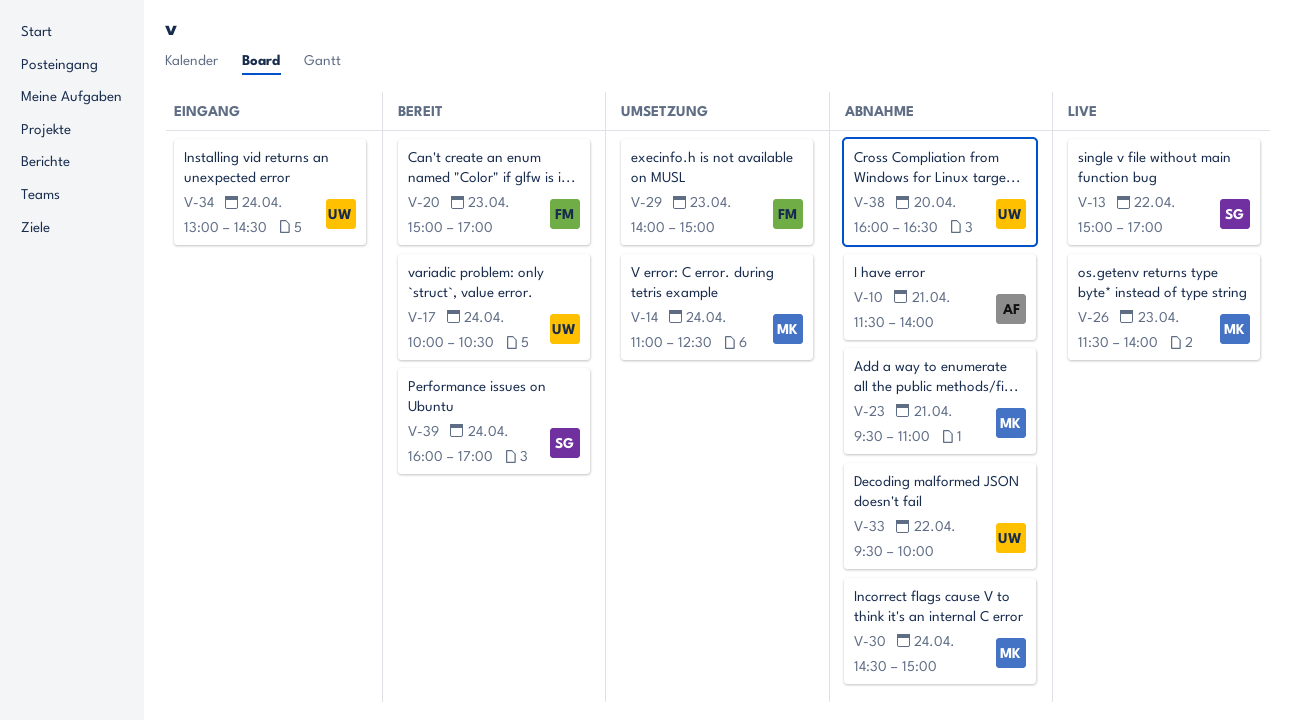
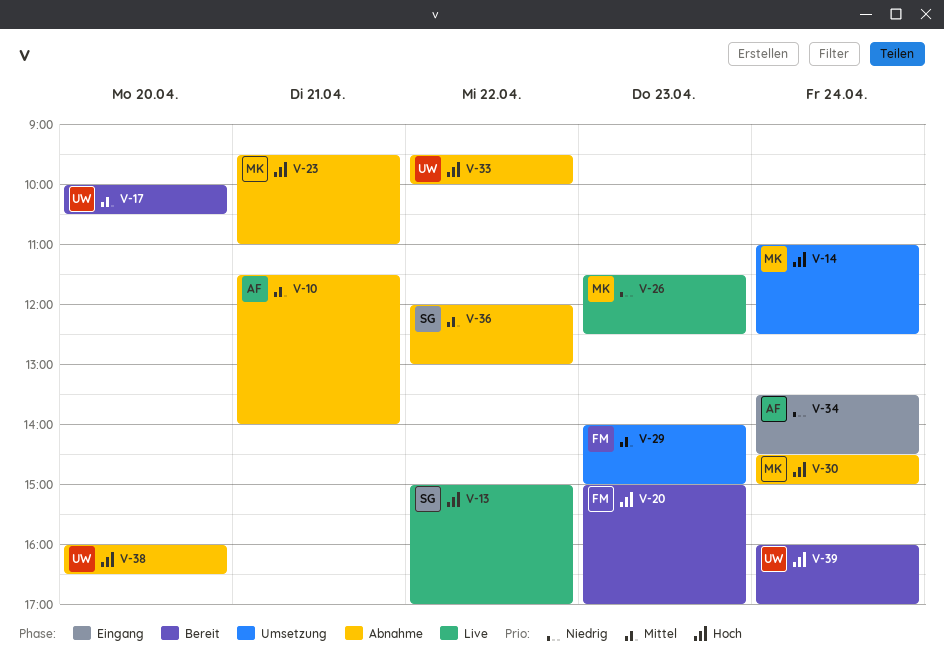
V-17, day: Apr 24 -> Apr 20
V-26, ends: 14:00 -> 12:30
V-34, owner: UW -> AF
V-34, begins: 13:00 -> 13:30
V-36: none -> present
V-39, owner: SG -> UW

